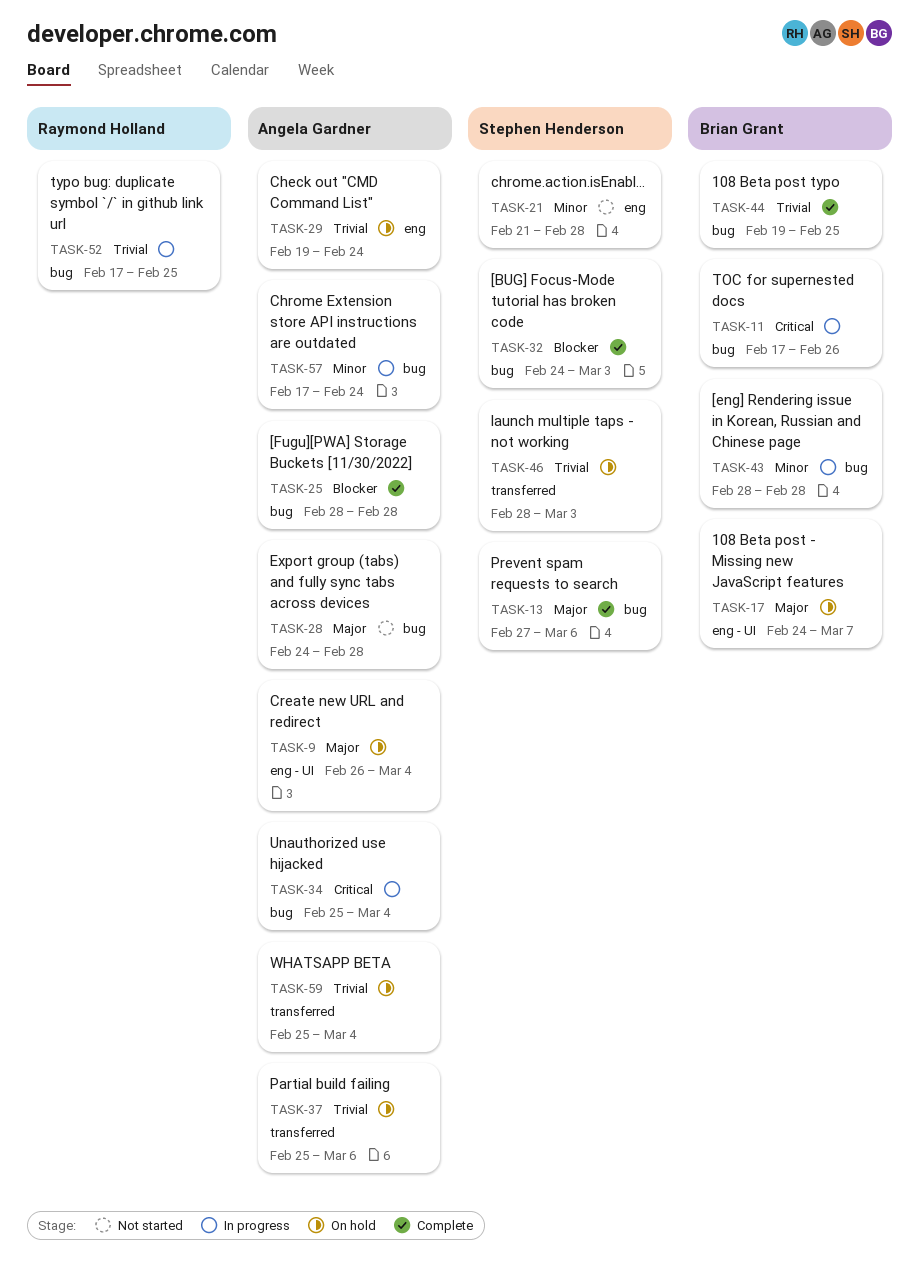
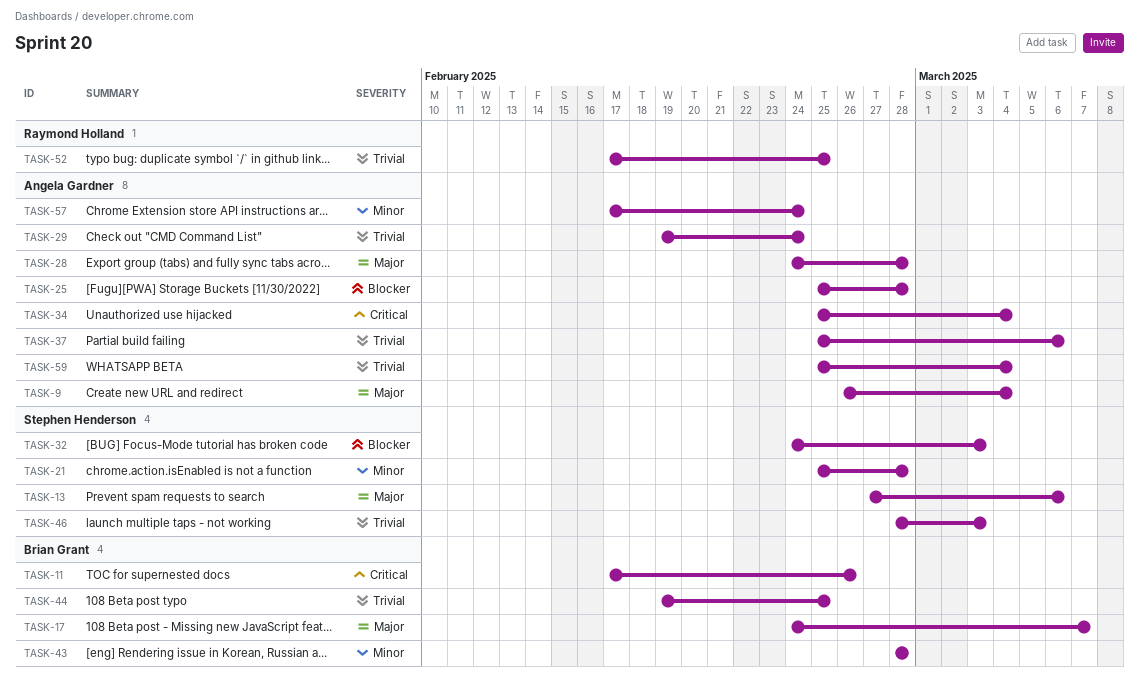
TASK-21, start: Feb 21 -> Feb 25
TASK-25, start: Feb 28 -> Feb 25

